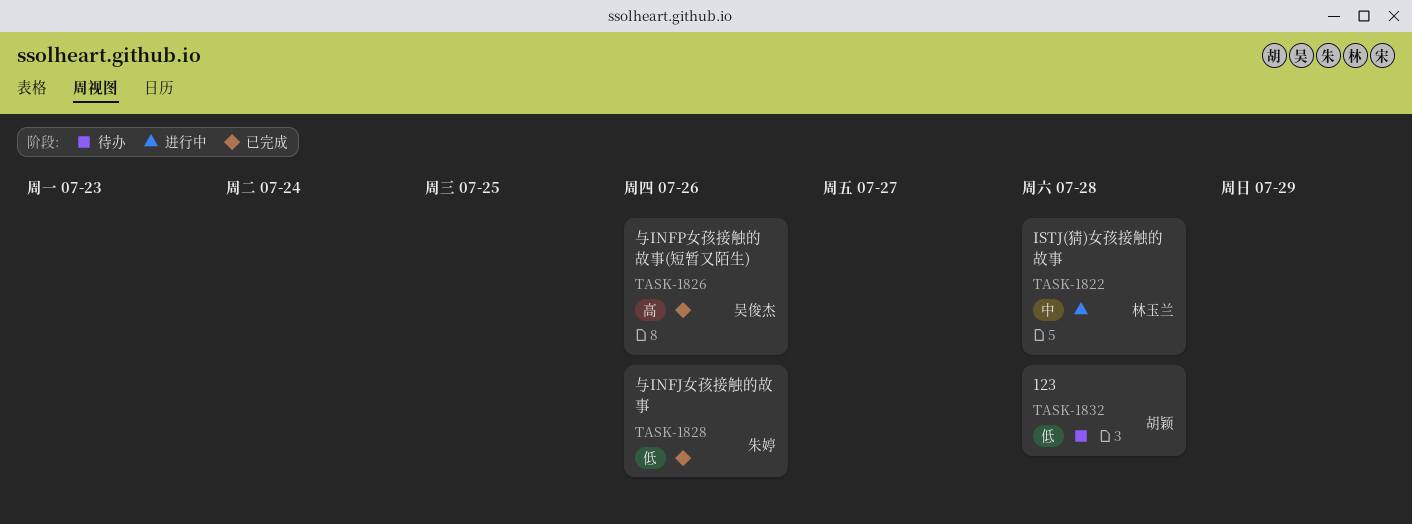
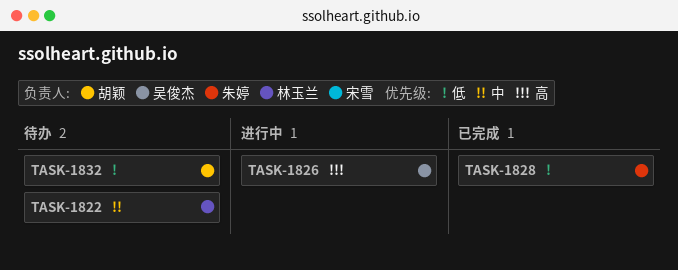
TASK-1822, status: 进行中 -> 待办
TASK-1826, status: 已完成 -> 进行中

